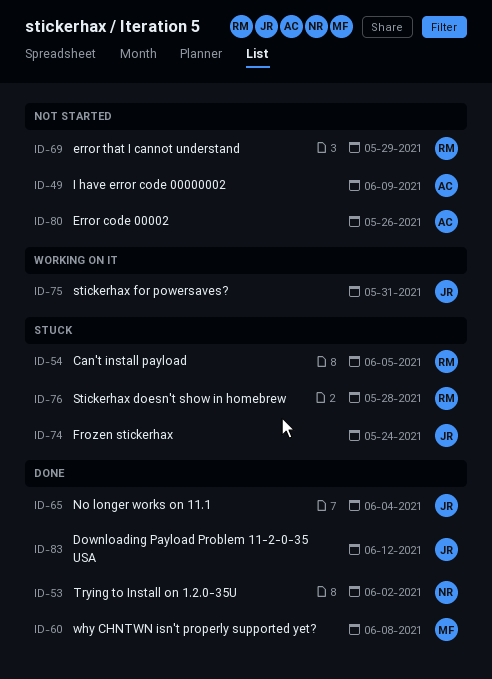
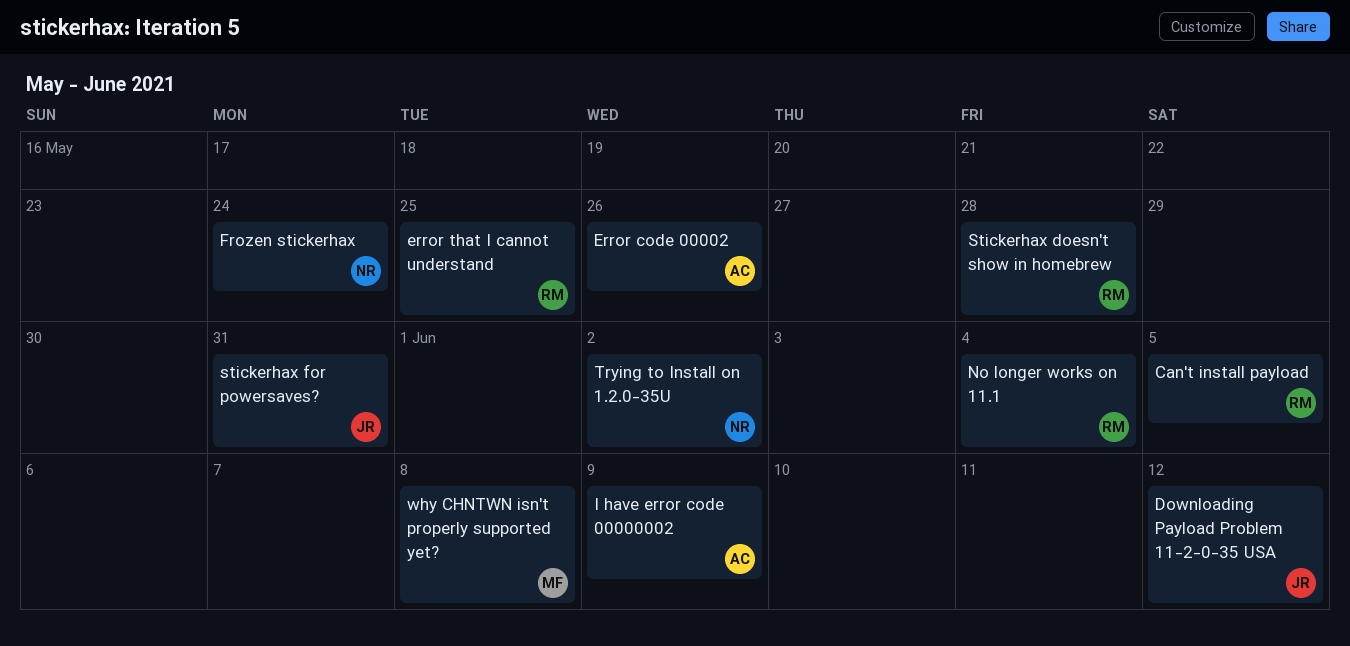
error that I cannot understand, due: May 29 -> May 25
Frozen stickerhax, owner: JR -> NR
No longer works on 11.1, owner: JR -> RM

